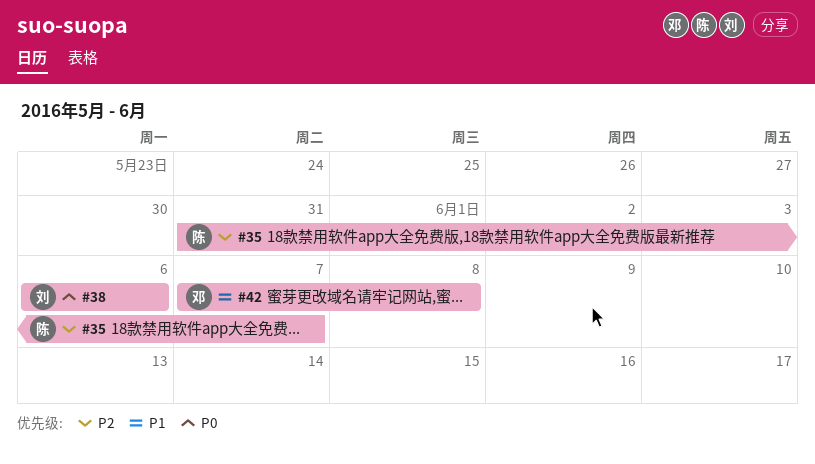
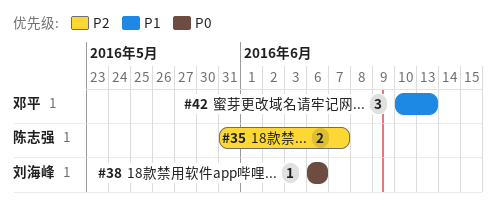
#42, start: Jun 7 -> Jun 10
#42, due: Jun 8 -> Jun 13

